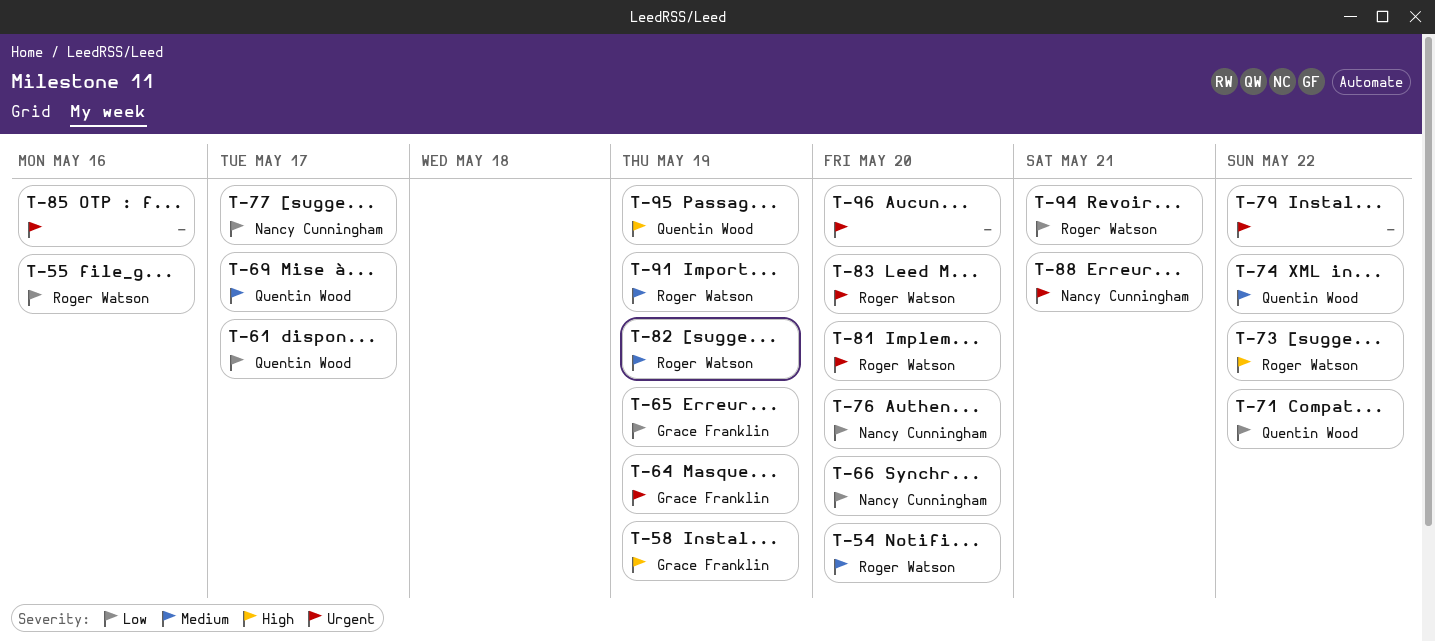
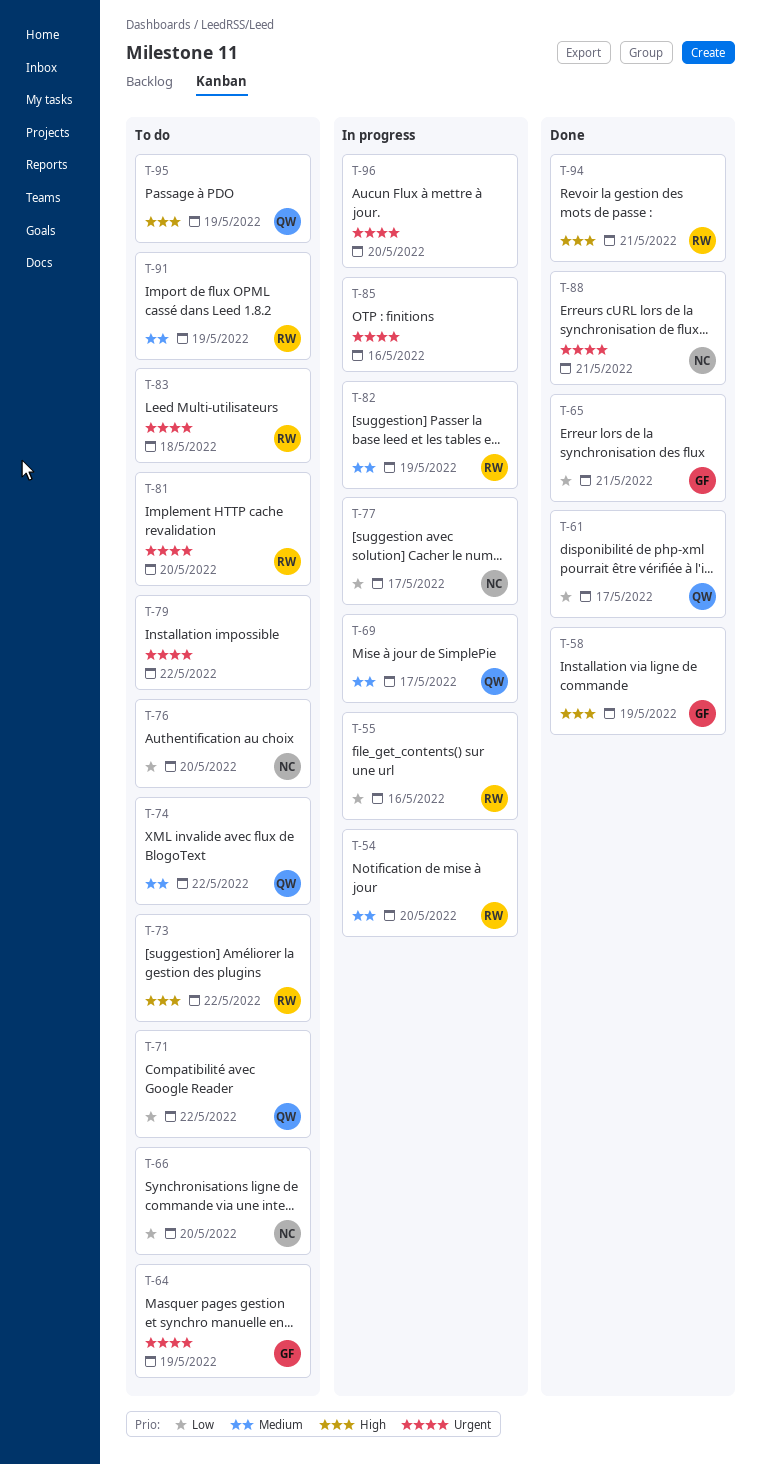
T-65, due: May 19 -> May 21
T-83, due: May 20 -> May 18
T-94, priority: Low -> High

